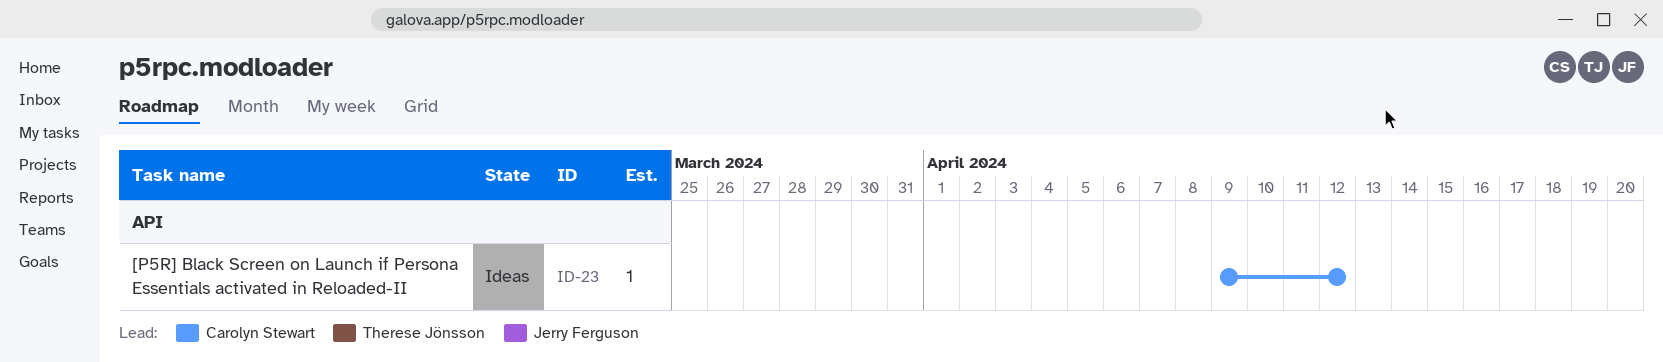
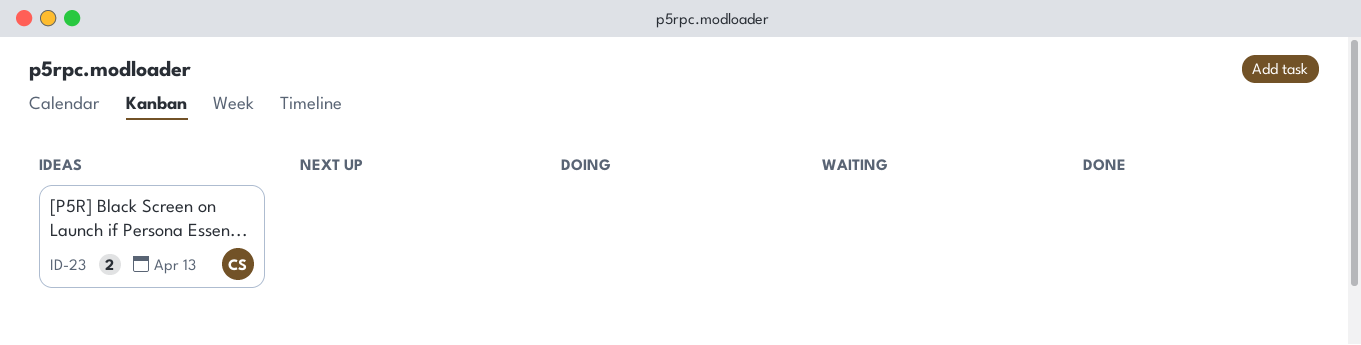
ID-23, estimate: 1 -> 2
ID-23, due: Apr 12 -> Apr 13

